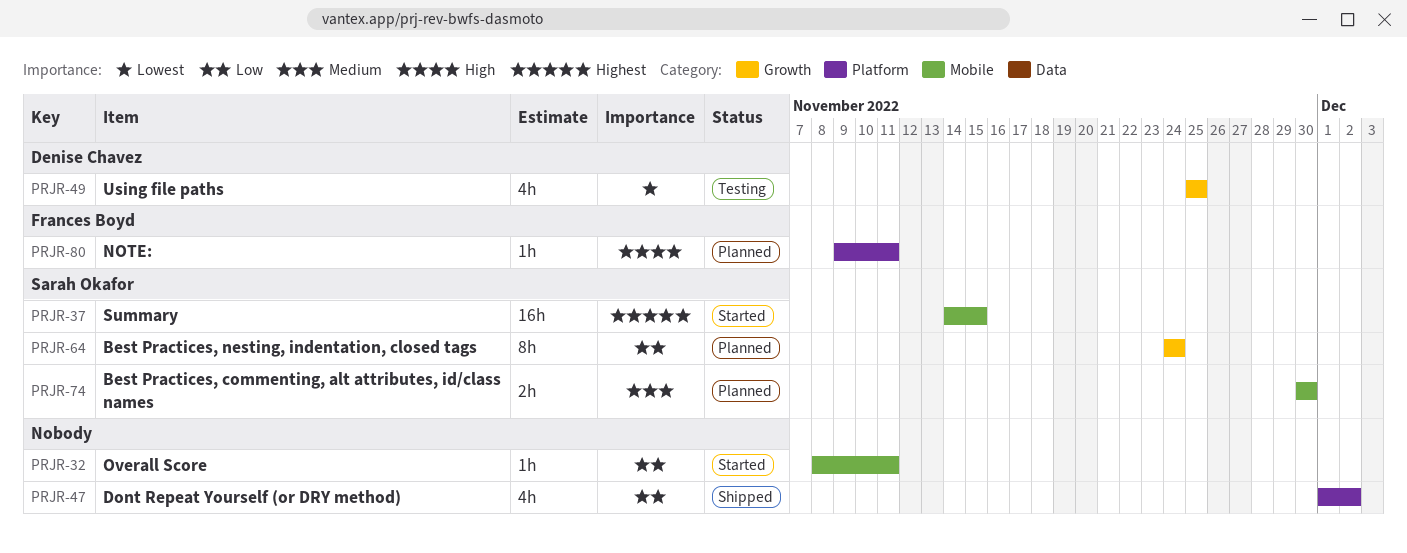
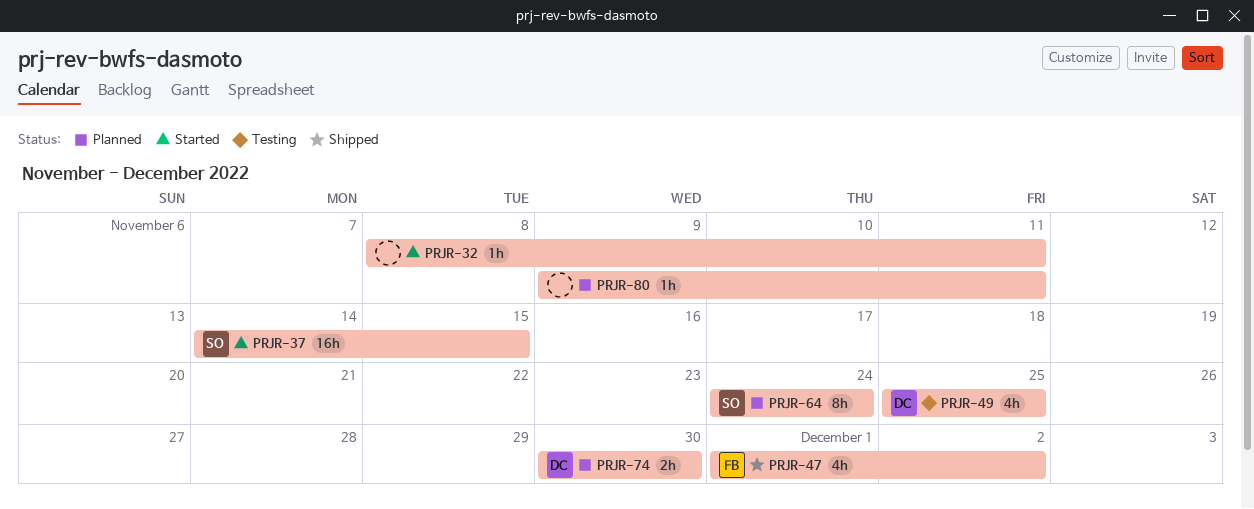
PRJR-47, owner: none -> Frances Boyd
PRJR-74, owner: Sarah Okafor -> Denise Chavez
PRJR-80, owner: Frances Boyd -> none

